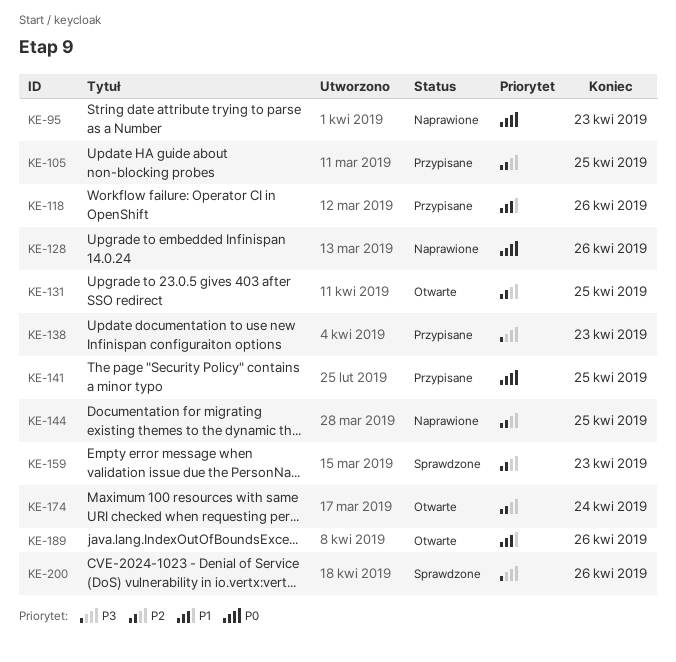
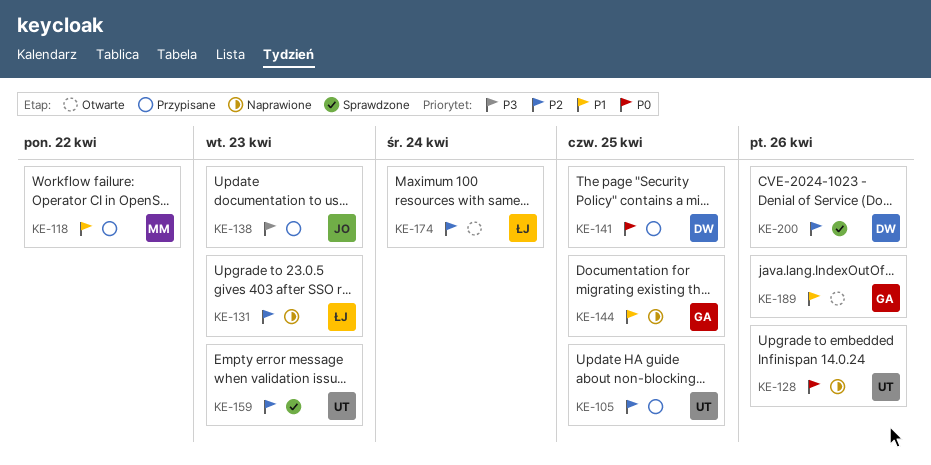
KE-95: present -> none
KE-118, due: Apr 26 -> Apr 22
KE-131, status: Otwarte -> Naprawione
KE-131, due: Apr 25 -> Apr 23
KE-144, priority: P2 -> P1
KE-200, priority: P3 -> P2

